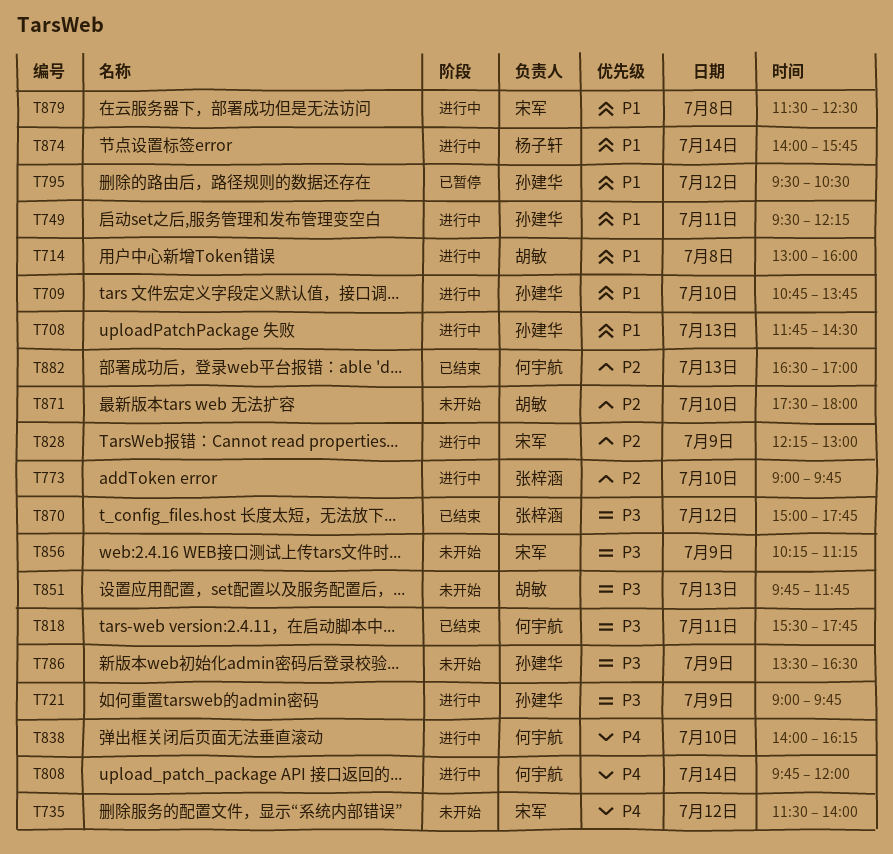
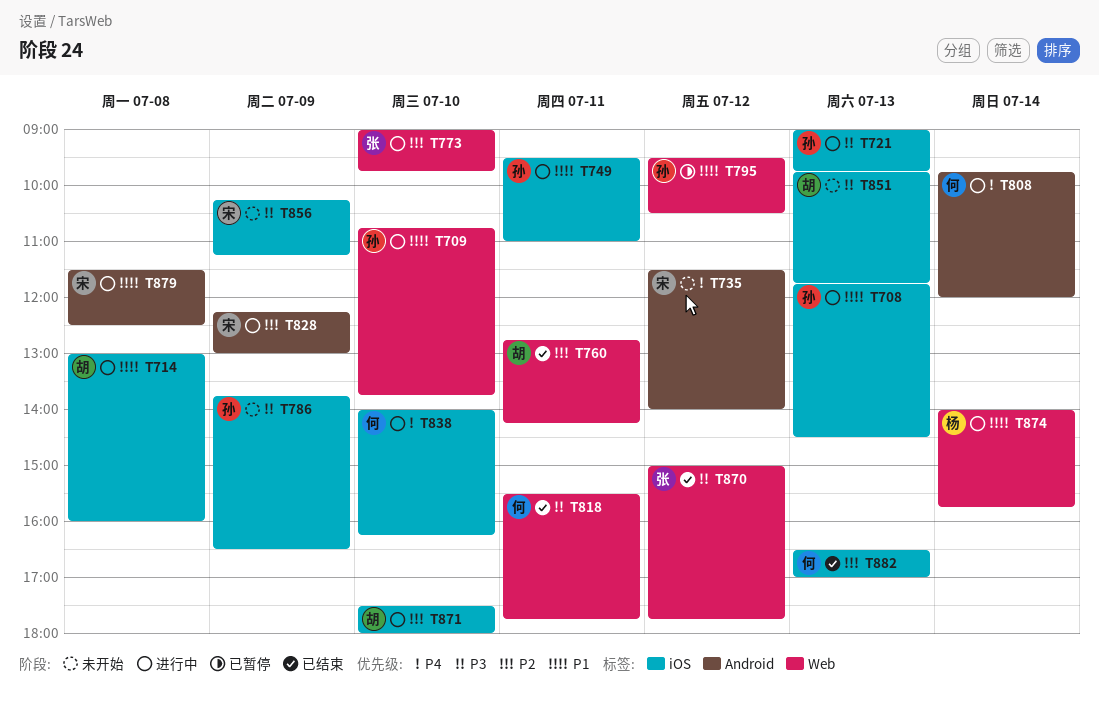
T721, day: Jul 9 -> Jul 13
T749, ends: 12:15 -> 11:00
T760: none -> present
T786, begins: 13:30 -> 13:45
T871, status: 未开始 -> 进行中

